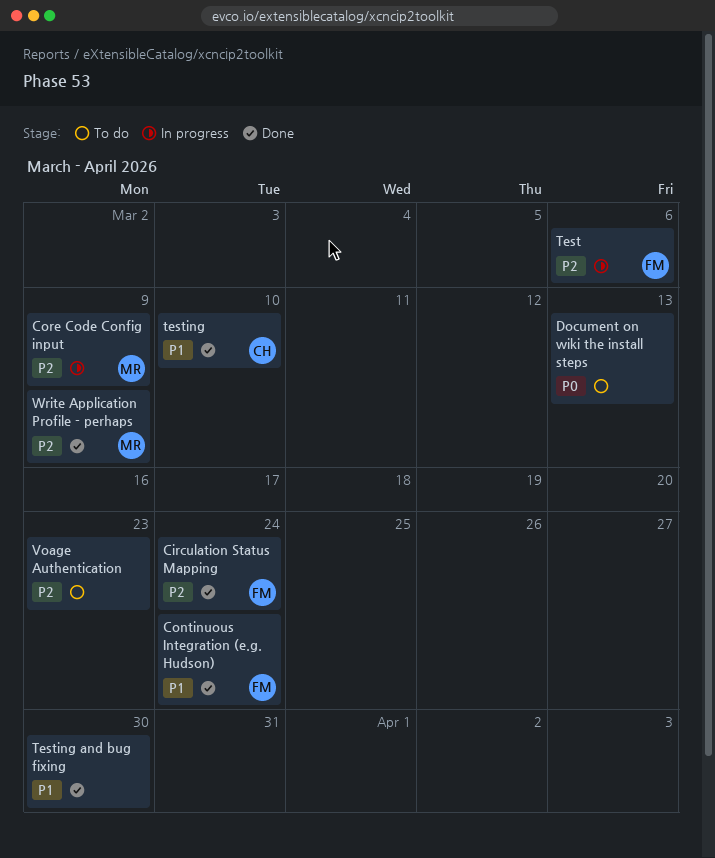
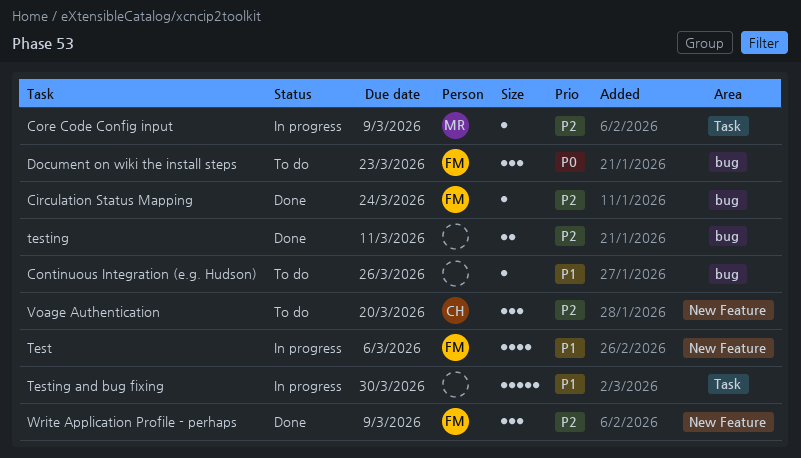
Continuous Integration (e.g. Hudson), status: Done -> To do
Continuous Integration (e.g. Hudson), owner: FM -> none
Continuous Integration (e.g. Hudson), due: Mar 24 -> Mar 26
Document on wiki the install steps, owner: none -> FM
Document on wiki the install steps, due: Mar 13 -> Mar 23
Test, priority: P2 -> P1
testing, owner: CH -> none
testing, priority: P1 -> P2
testing, due: Mar 10 -> Mar 11
Testing and bug fixing, status: Done -> In progress
Voage Authentication, owner: none -> CH
Voage Authentication, due: Mar 23 -> Mar 20
Write Application Profile - perhaps, owner: MR -> FM

